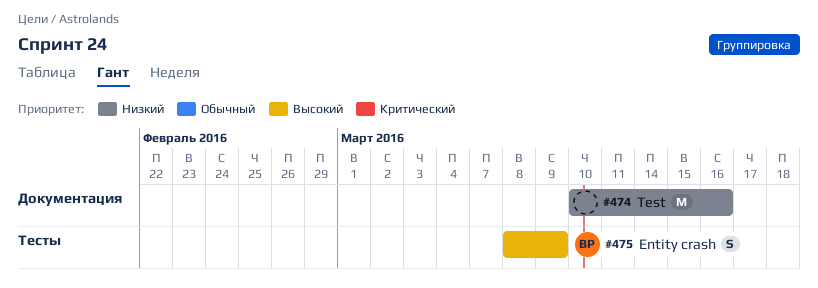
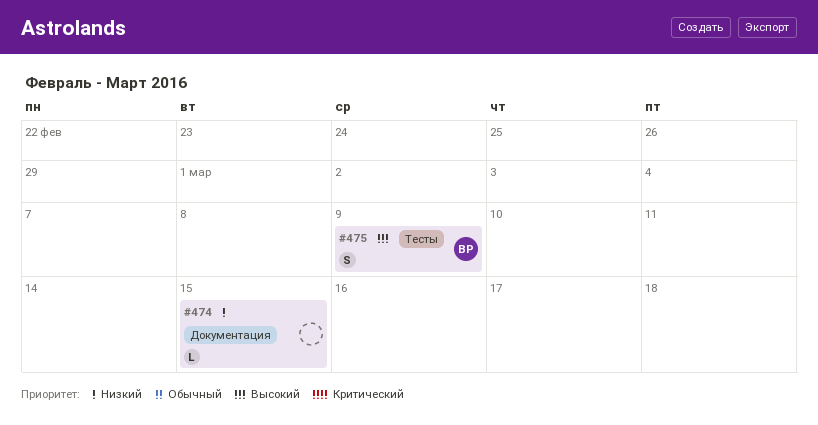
#474, estimate: M -> L
#474, due: Mar 16 -> Mar 15

